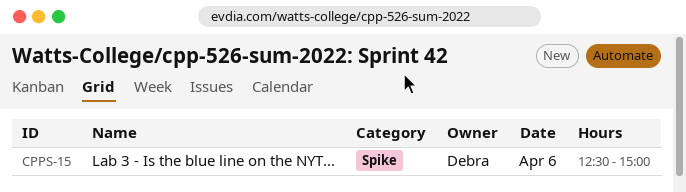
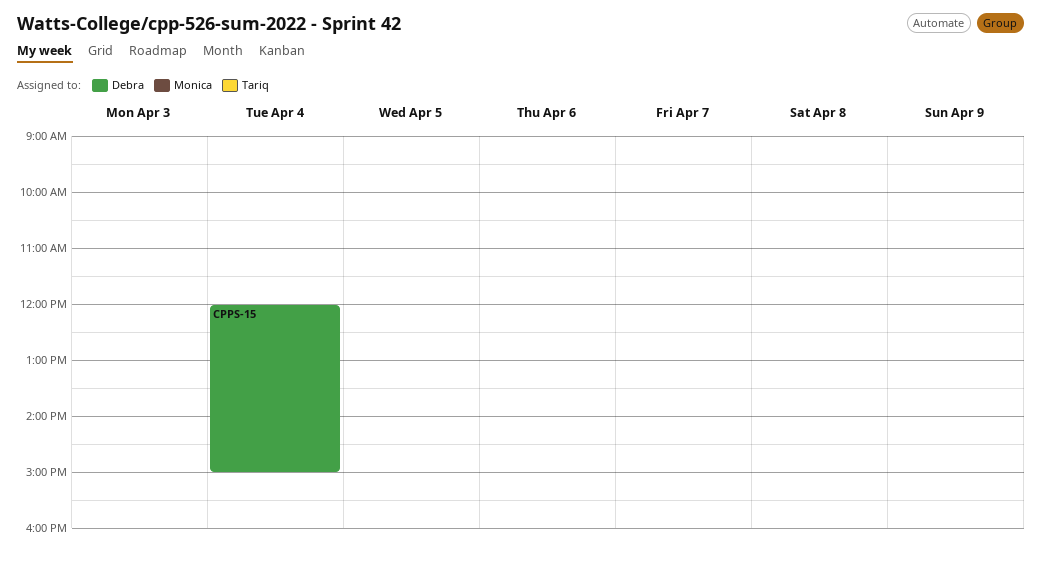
CPPS-15, day: Apr 6 -> Apr 4
CPPS-15, begins: 12:30 -> 12:00

